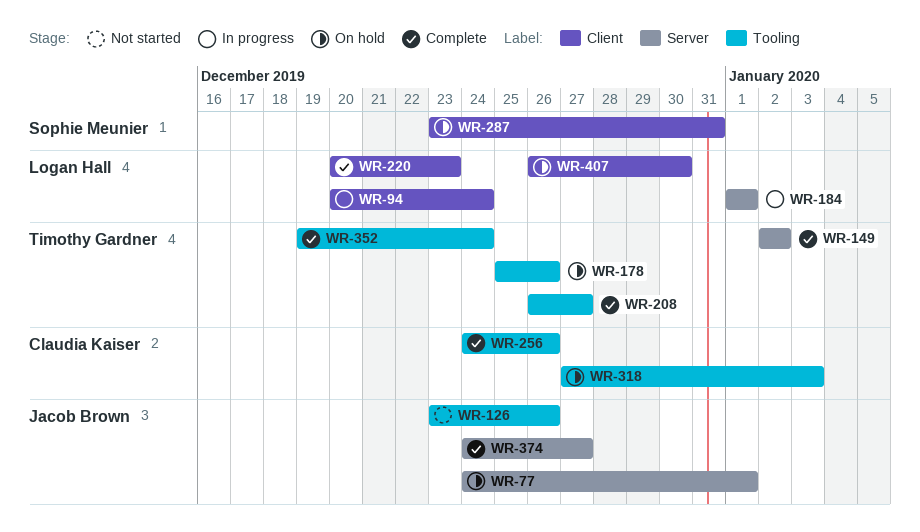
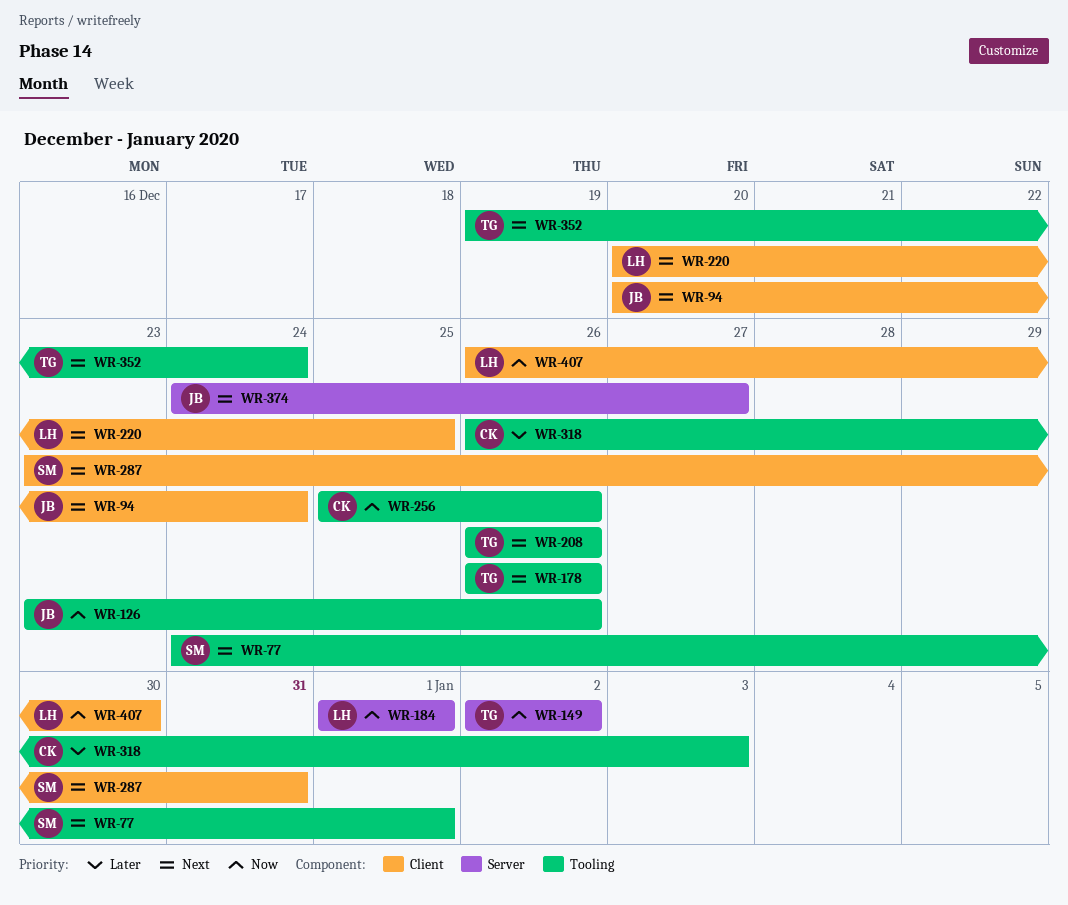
WR-77, owner: Jacob Brown -> Sophie Meunier
WR-77, label: Server -> Tooling
WR-94, owner: Logan Hall -> Jacob Brown
WR-178, start: Dec 25 -> Dec 26
WR-208, due: Dec 27 -> Dec 26
WR-220, due: Dec 23 -> Dec 25
WR-256, start: Dec 24 -> Dec 25
WR-318, start: Dec 27 -> Dec 26

